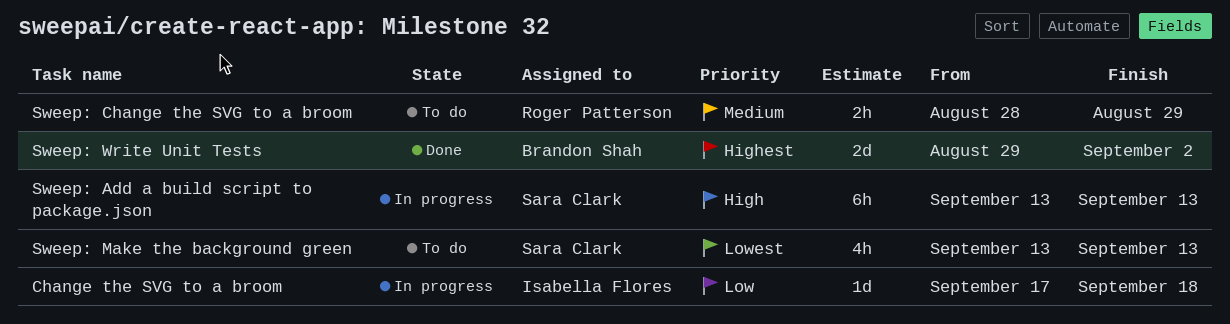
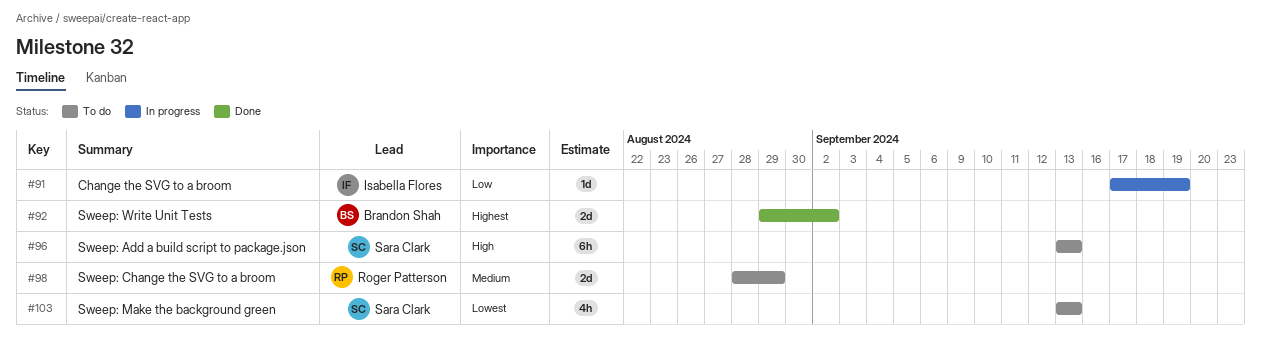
Change the SVG to a broom, due: Sep 18 -> Sep 19
Sweep: Add a build script to package.json, status: In progress -> To do
Sweep: Change the SVG to a broom, estimate: 2h -> 2d

